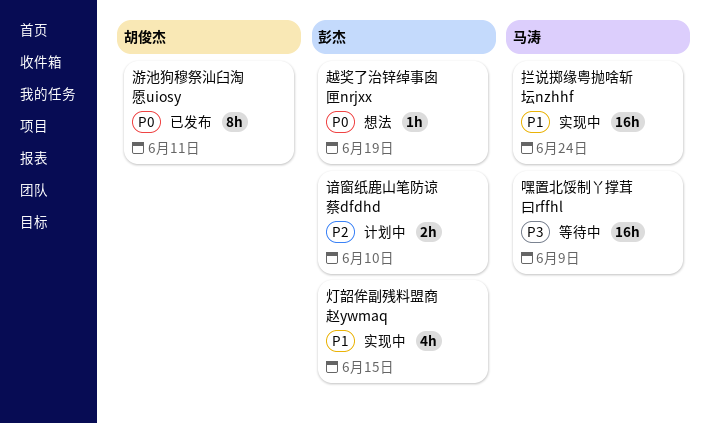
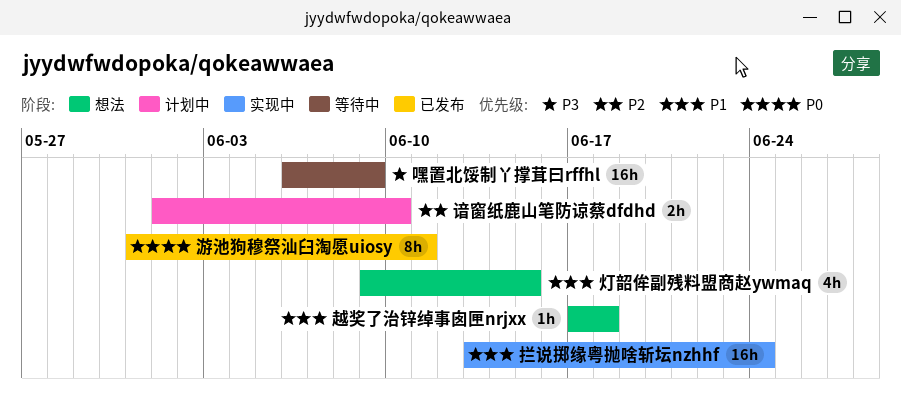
灯韶侔副残料盟商赵ywmaq, status: 实现中 -> 想法
越奖了治锌绰事囱匣nrjxx, priority: P0 -> P1
越奖了治锌绰事囱匣nrjxx, due: Jun 19 -> Jun 18

